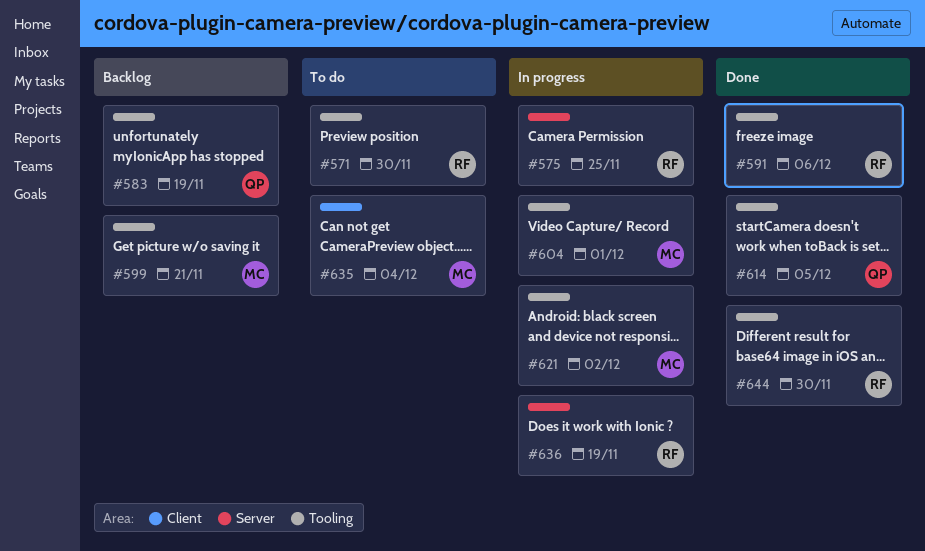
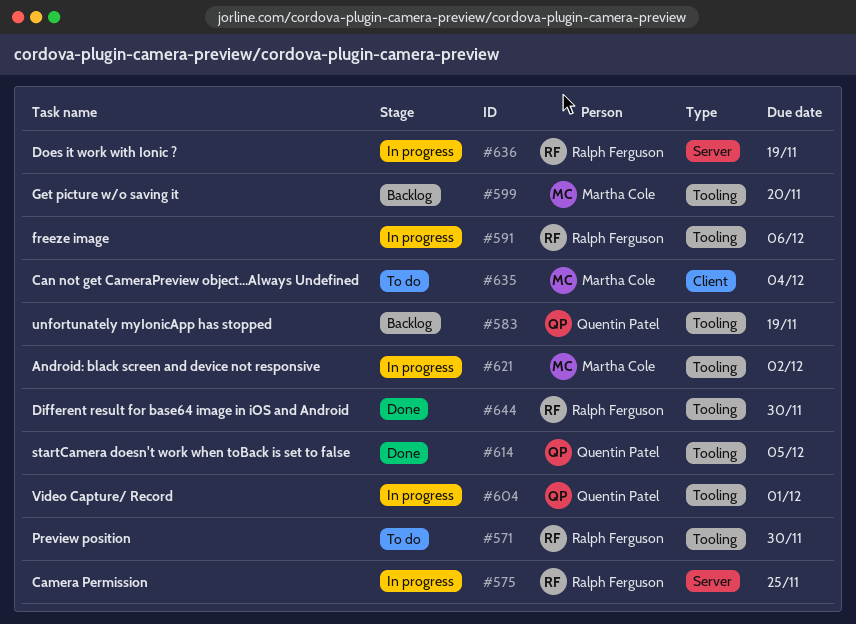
#591, status: Done -> In progress
#599, due: Nov 21 -> Nov 20
#604, owner: Martha Cole -> Quentin Patel

